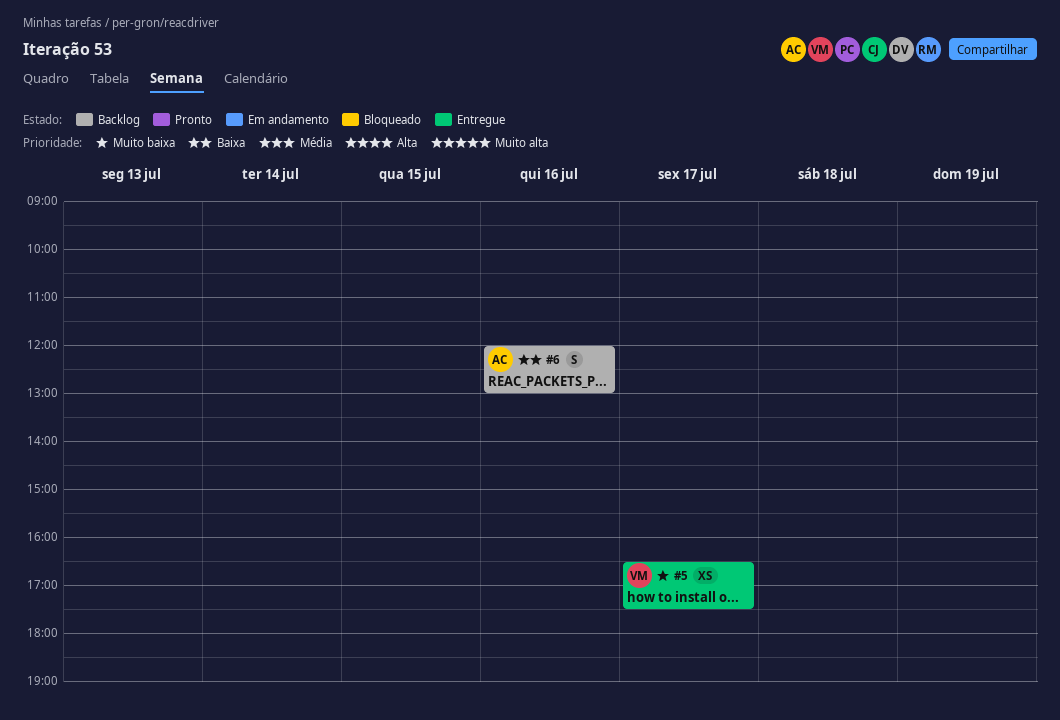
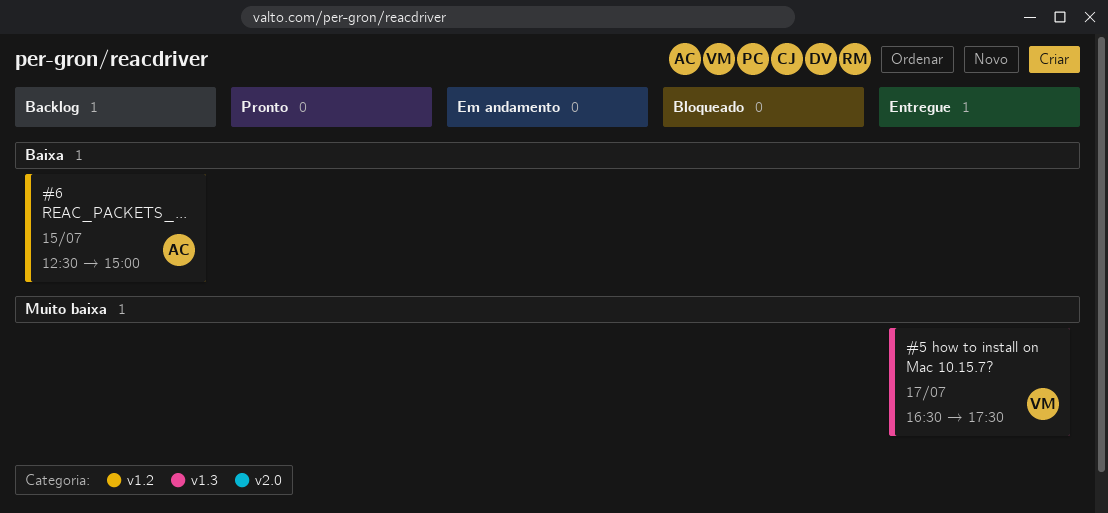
#6, day: Jul 16 -> Jul 15
#6, begins: 12:00 -> 12:30
#6, ends: 13:00 -> 15:00

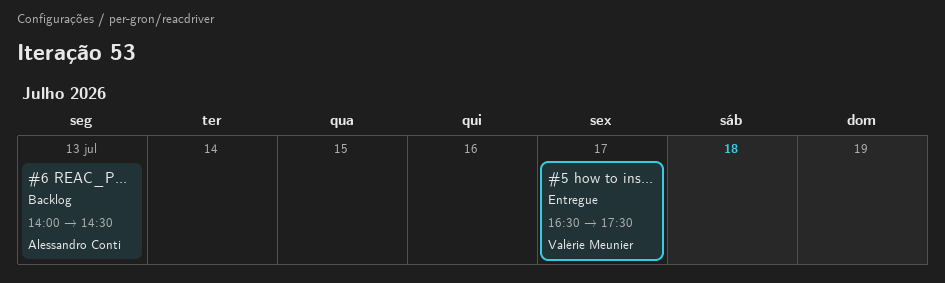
#6, day: Jul 15 -> Jul 13
#6, begins: 12:30 -> 14:00
#6, ends: 15:00 -> 14:30

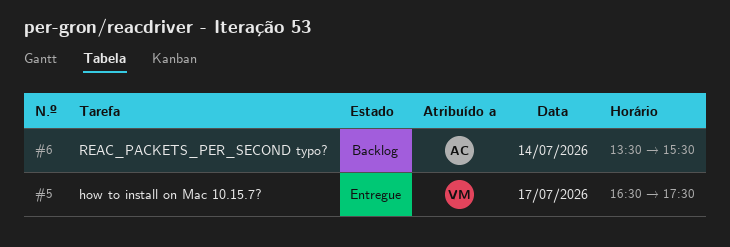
#6, day: Jul 13 -> Jul 14
#6, begins: 14:00 -> 13:30
#6, ends: 14:30 -> 15:30

